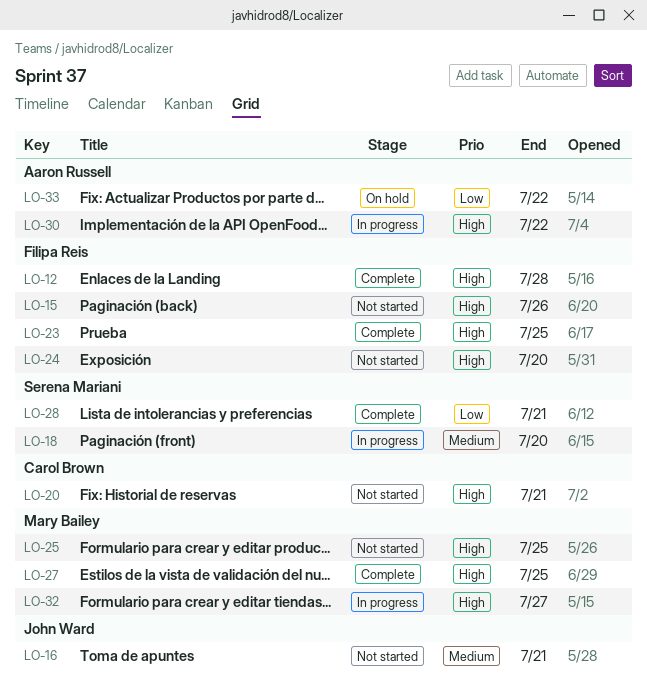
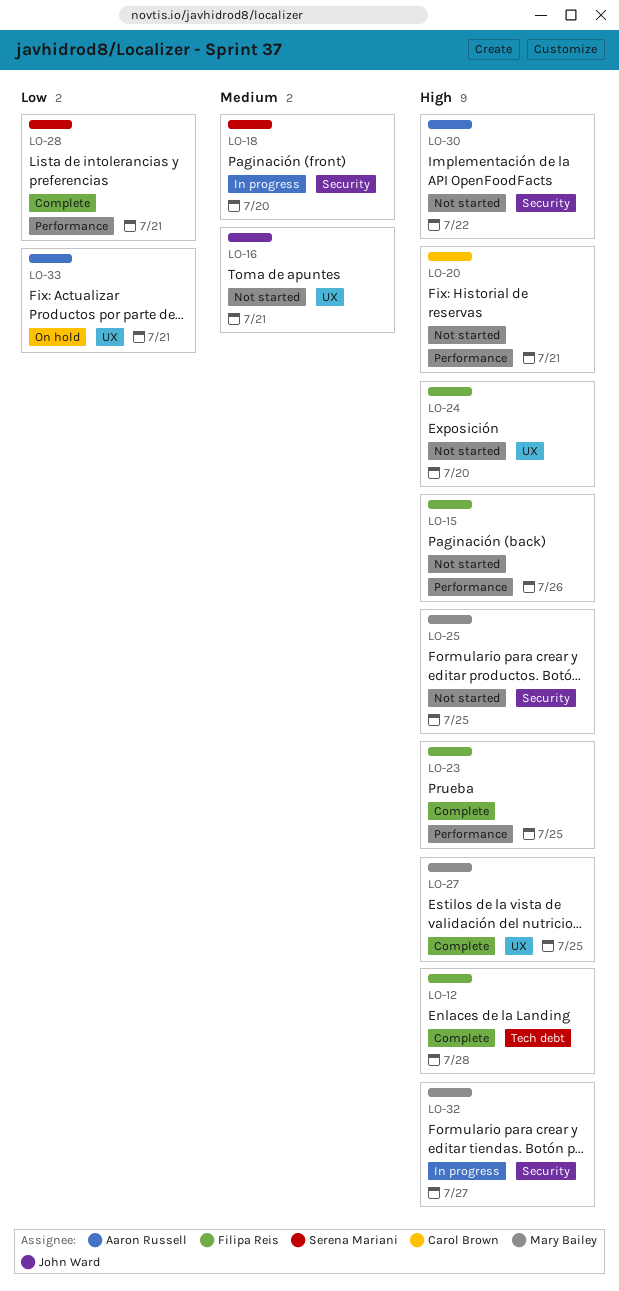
LO-30, status: In progress -> Not started
LO-33, due: Jul 22 -> Jul 21

